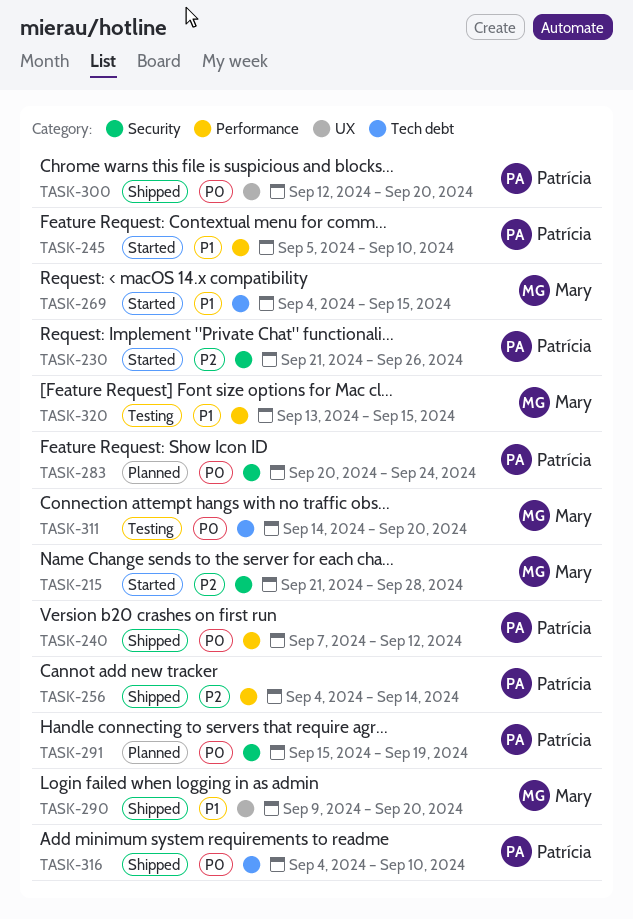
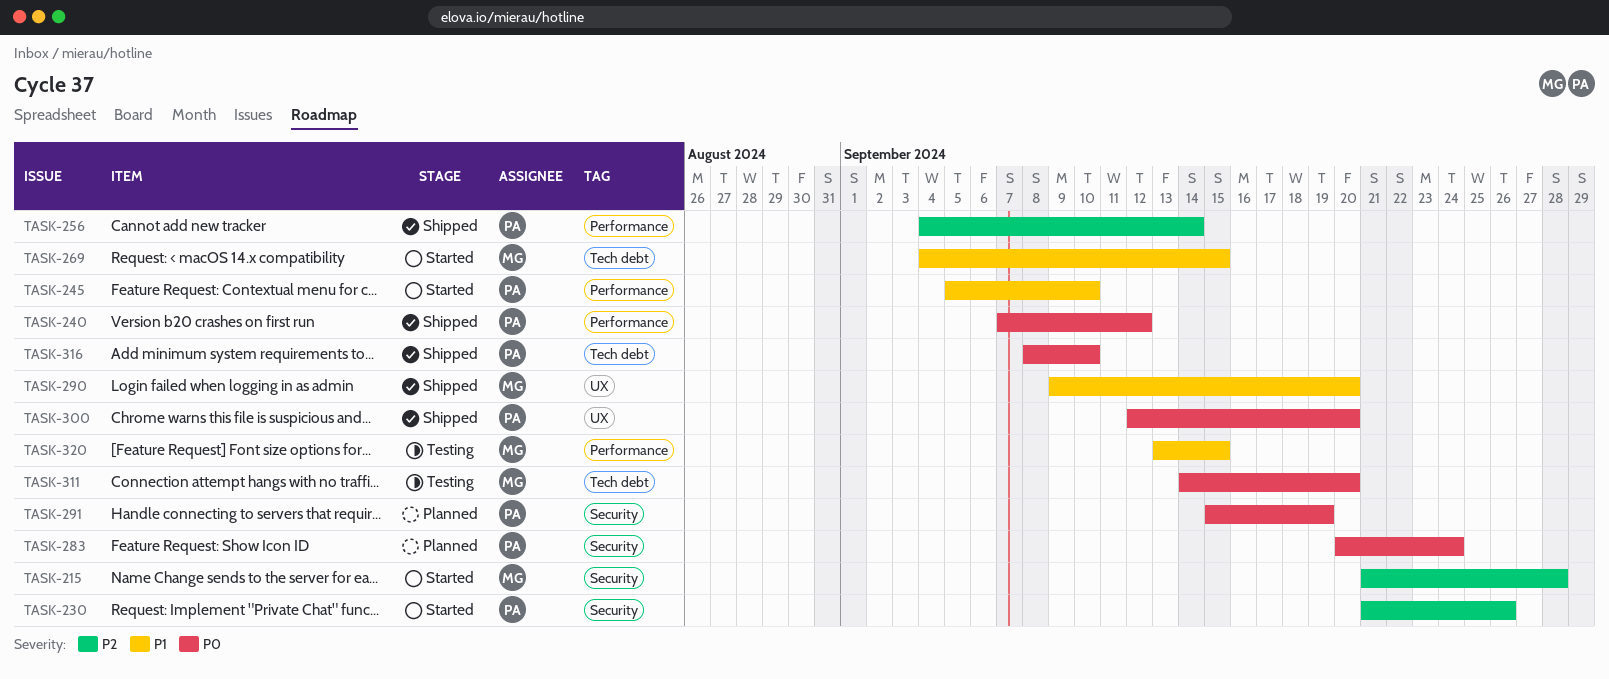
TASK-316, start: Sep 4 -> Sep 8

